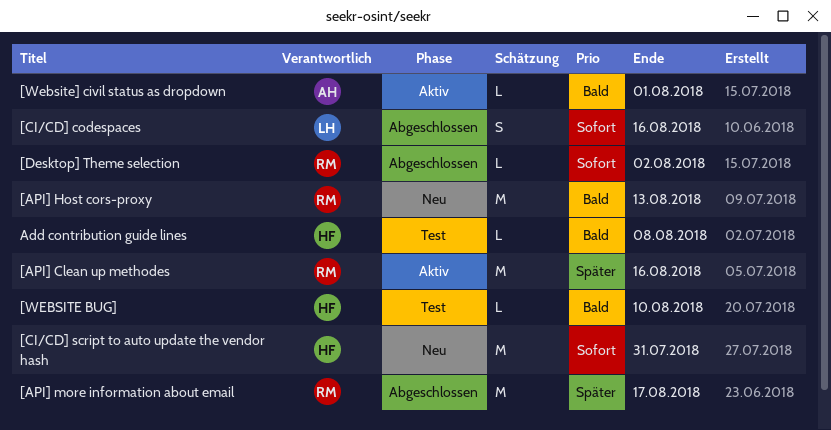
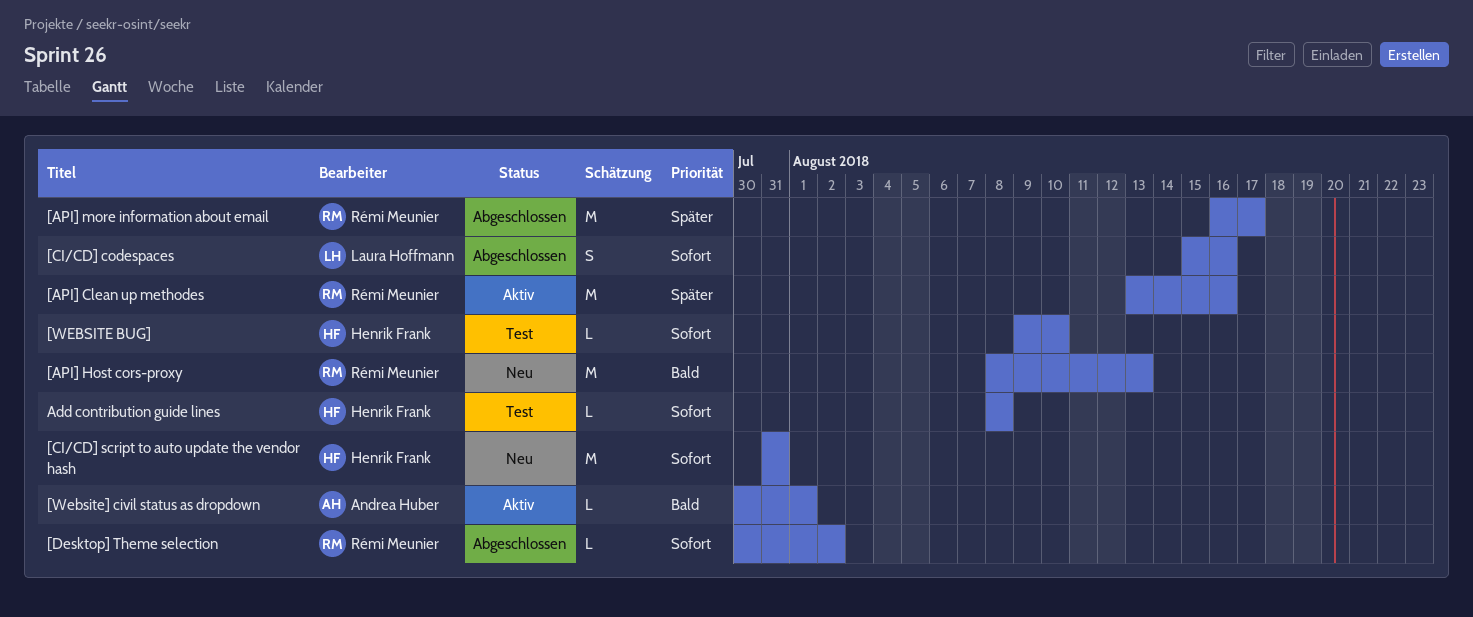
[WEBSITE BUG], priority: Bald -> Sofort
Add contribution guide lines, priority: Bald -> Sofort

